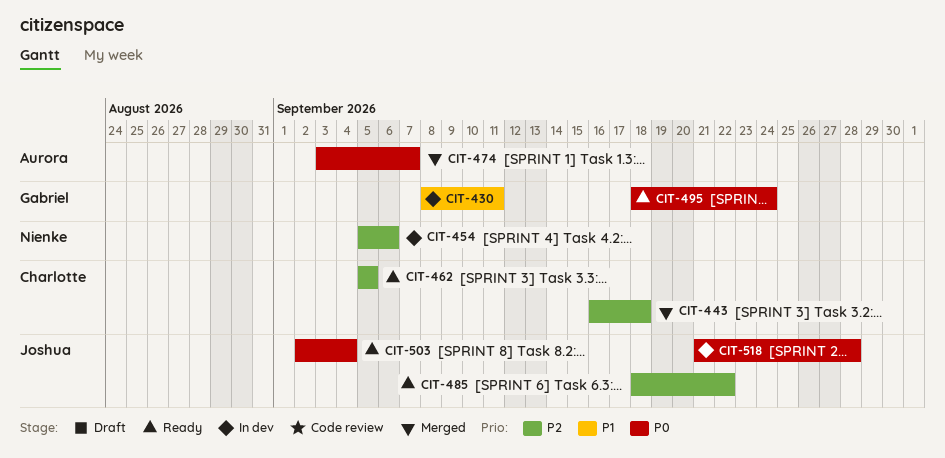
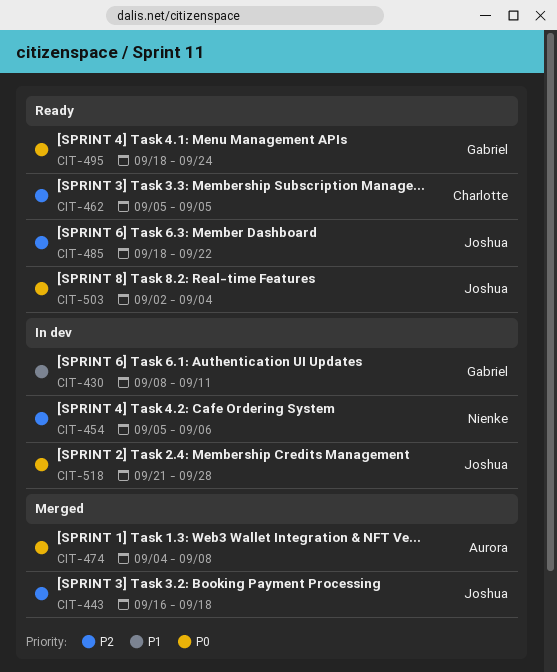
CIT-443, owner: Charlotte -> Joshua
CIT-474, start: Sep 3 -> Sep 4
CIT-474, due: Sep 7 -> Sep 8

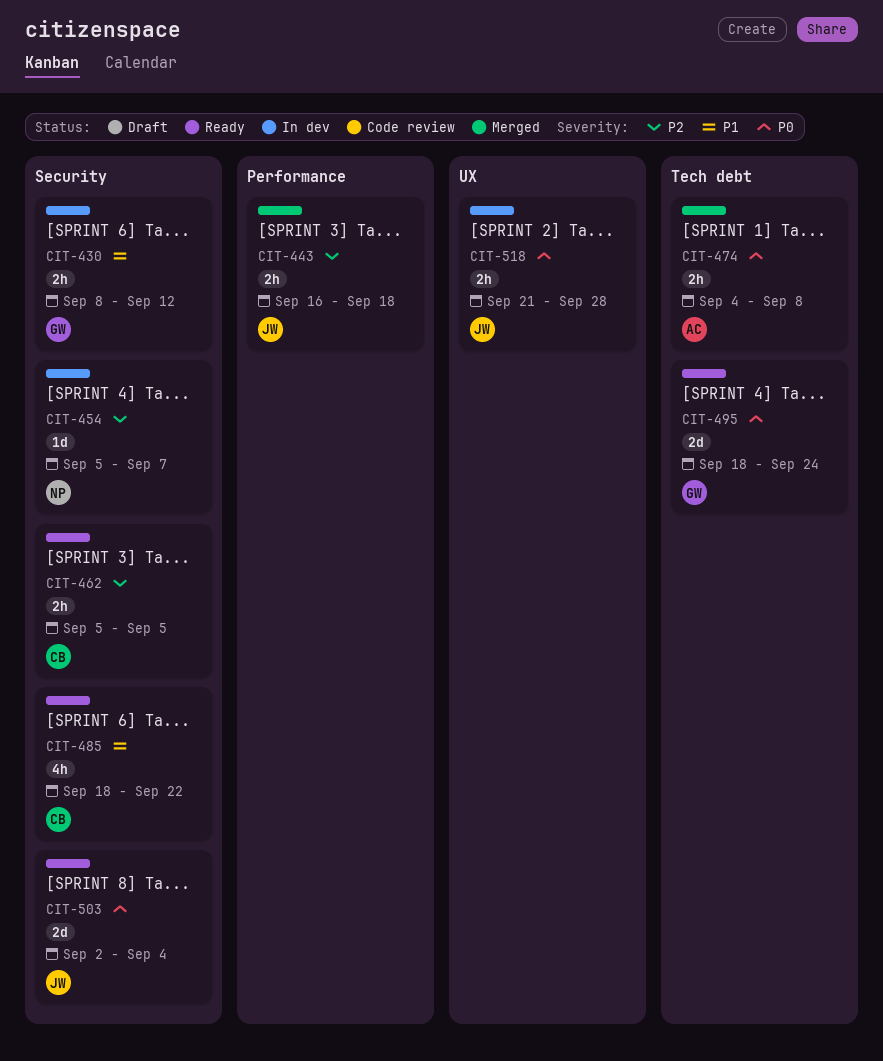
CIT-430, due: Sep 11 -> Sep 12
CIT-454, due: Sep 6 -> Sep 7
CIT-485, owner: Joshua -> Charlotte
CIT-485, priority: P2 -> P1

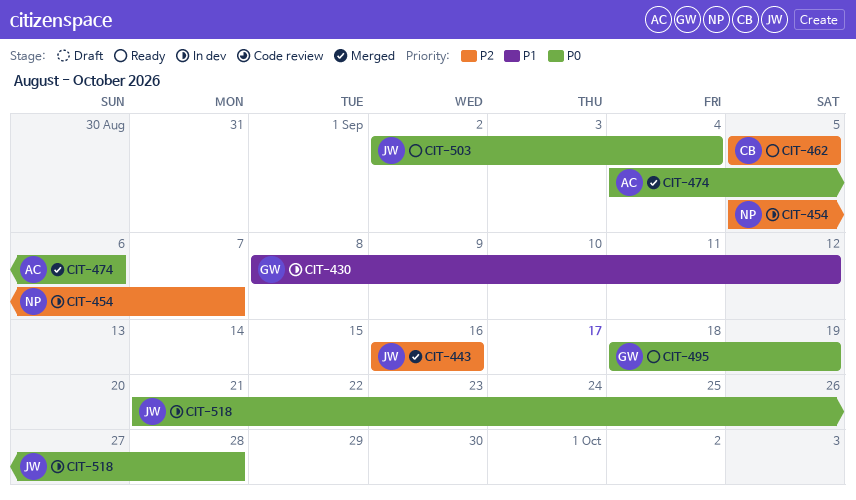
CIT-443, due: Sep 18 -> Sep 16
CIT-474, due: Sep 8 -> Sep 6
CIT-485: present -> none
CIT-495, due: Sep 24 -> Sep 19

